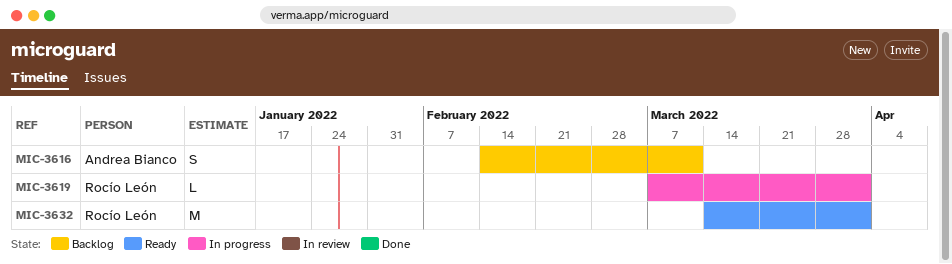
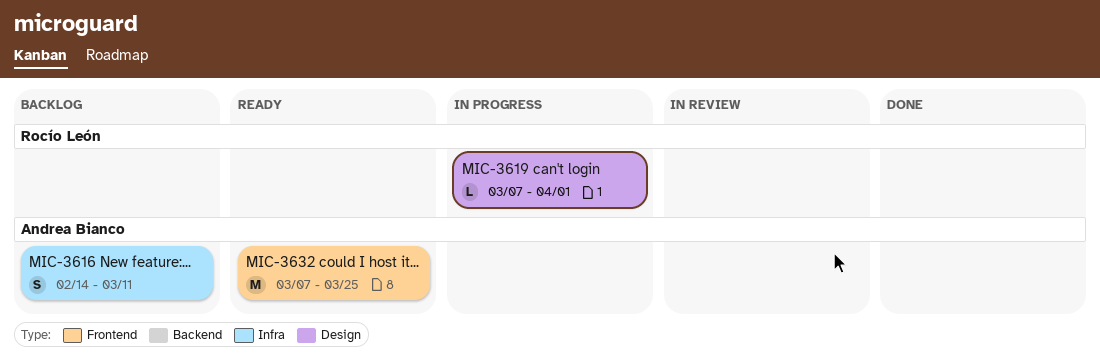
MIC-3632, owner: Rocío León -> Andrea Bianco
MIC-3632, start: Mar 14 -> Mar 7
MIC-3632, due: Apr 1 -> Mar 25

